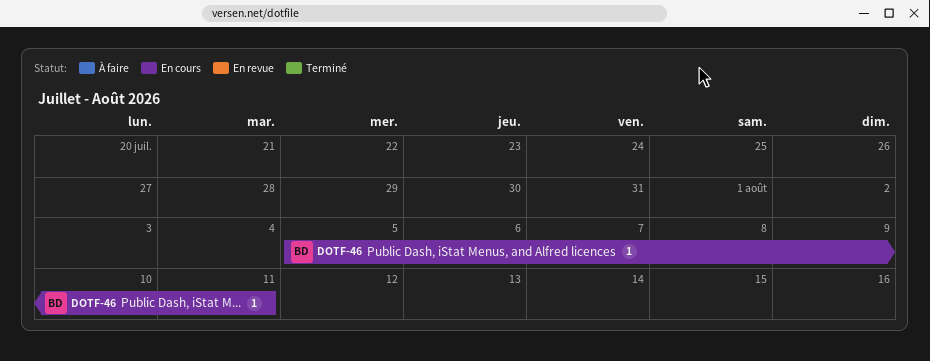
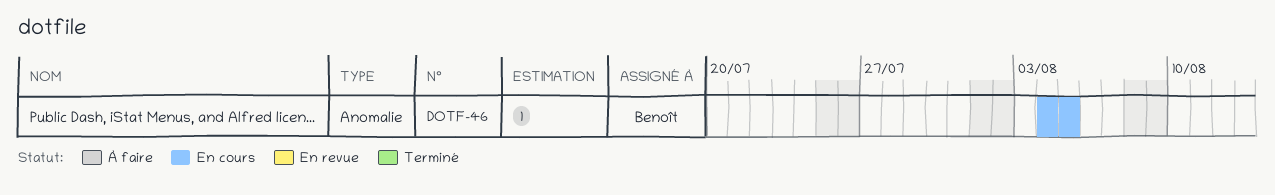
DOTF-46, start: Aug 5 -> Aug 4
DOTF-46, due: Aug 11 -> Aug 5

